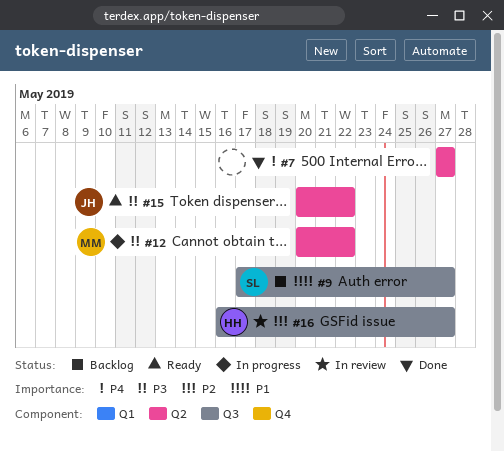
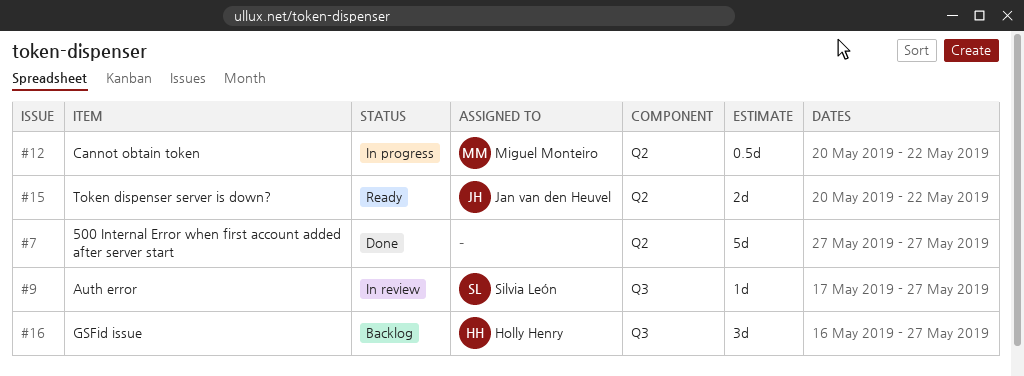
#9, status: Backlog -> In review
#16, status: In review -> Backlog

